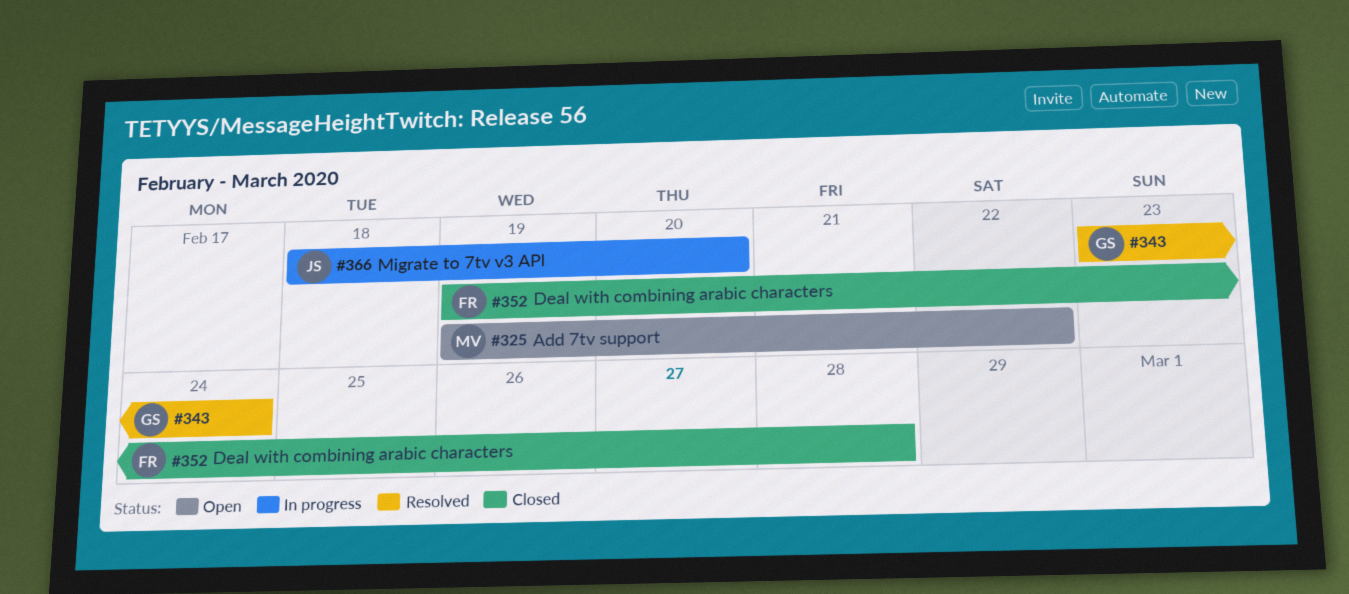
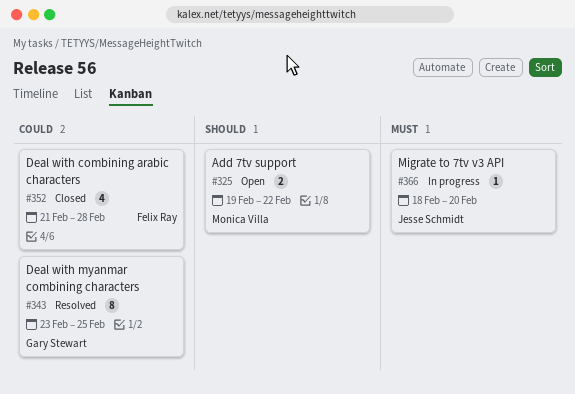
#343, due: Feb 24 -> Feb 25
#352, start: Feb 19 -> Feb 21

